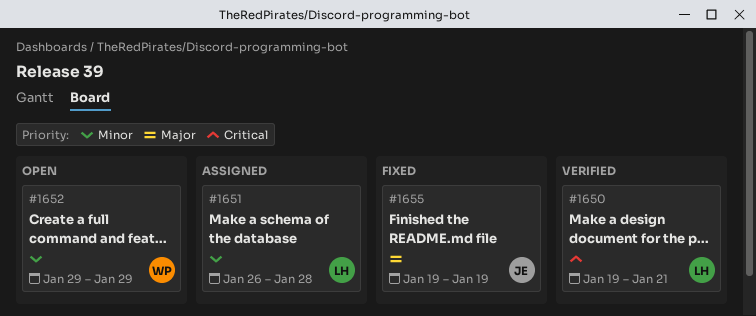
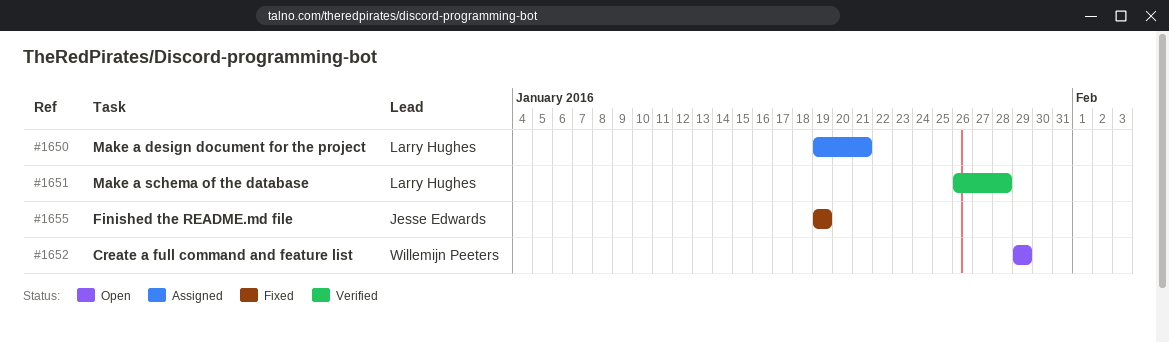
#1650, status: Verified -> Assigned
#1651, status: Assigned -> Verified

